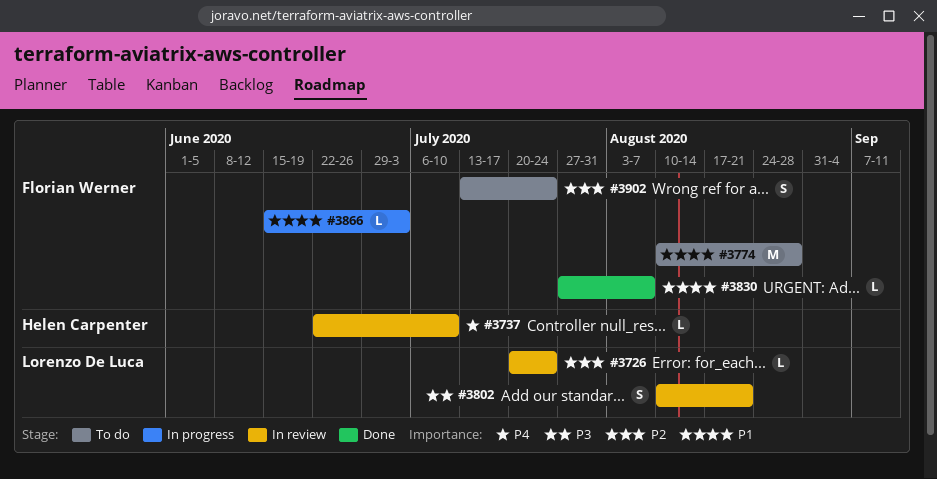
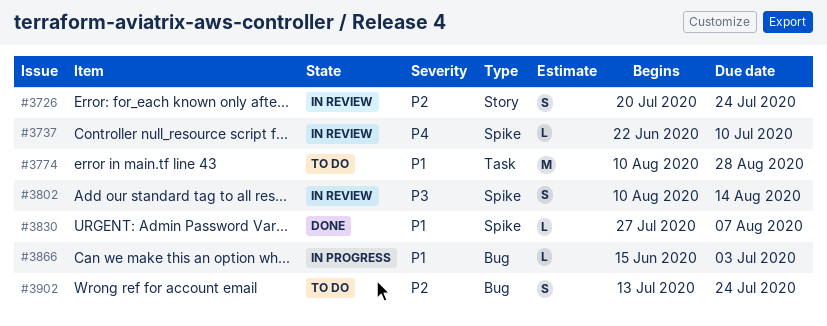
#3726, estimate: L -> S
#3802, due: Aug 21 -> Aug 14

